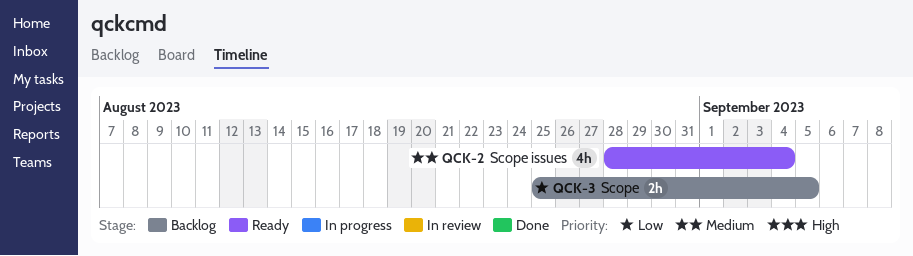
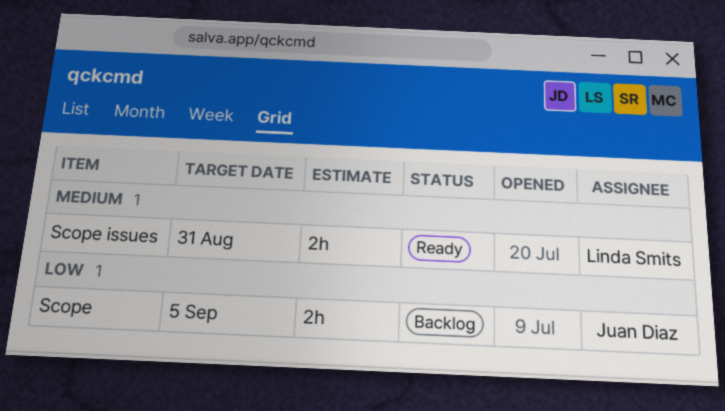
Scope issues, estimate: 4h -> 2h
Scope issues, due: Sep 4 -> Aug 31

